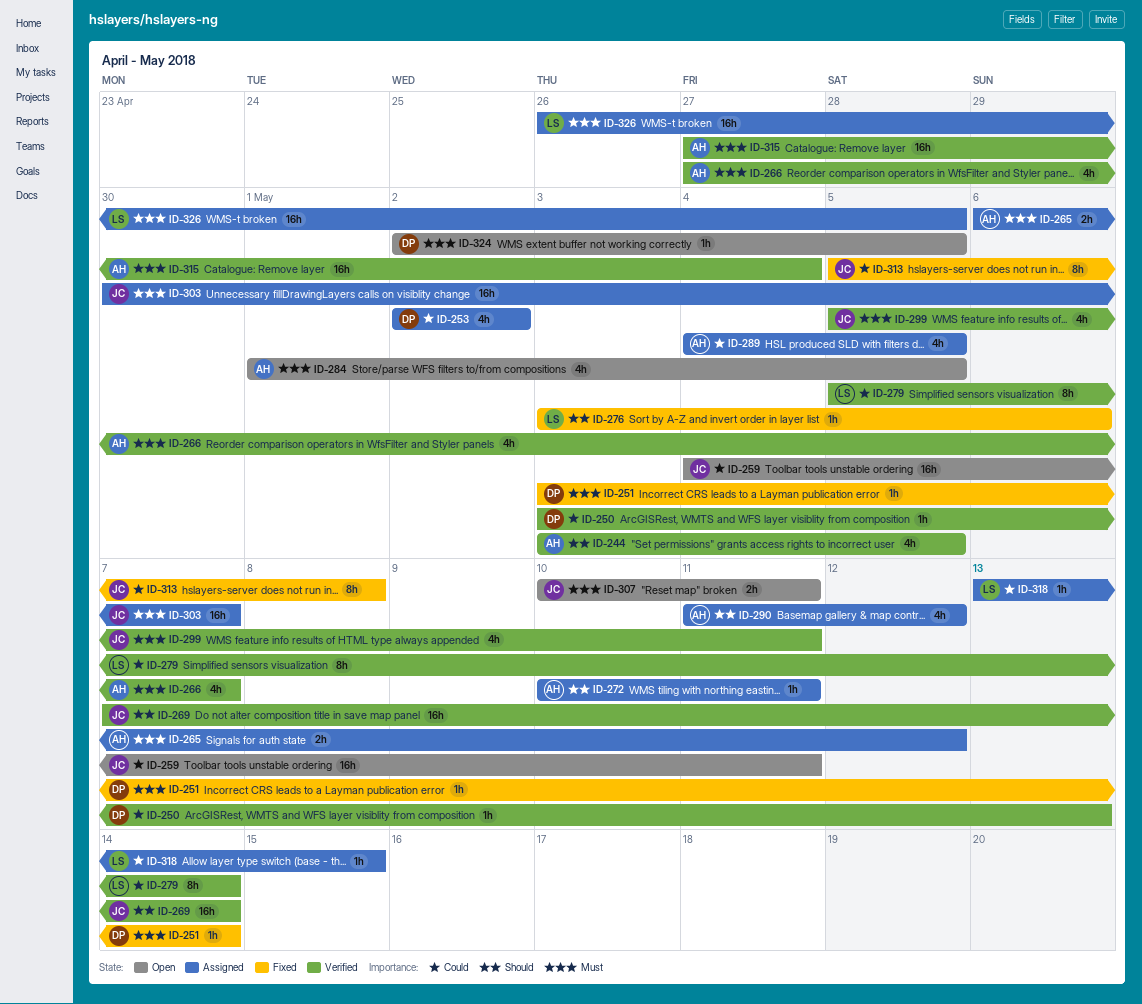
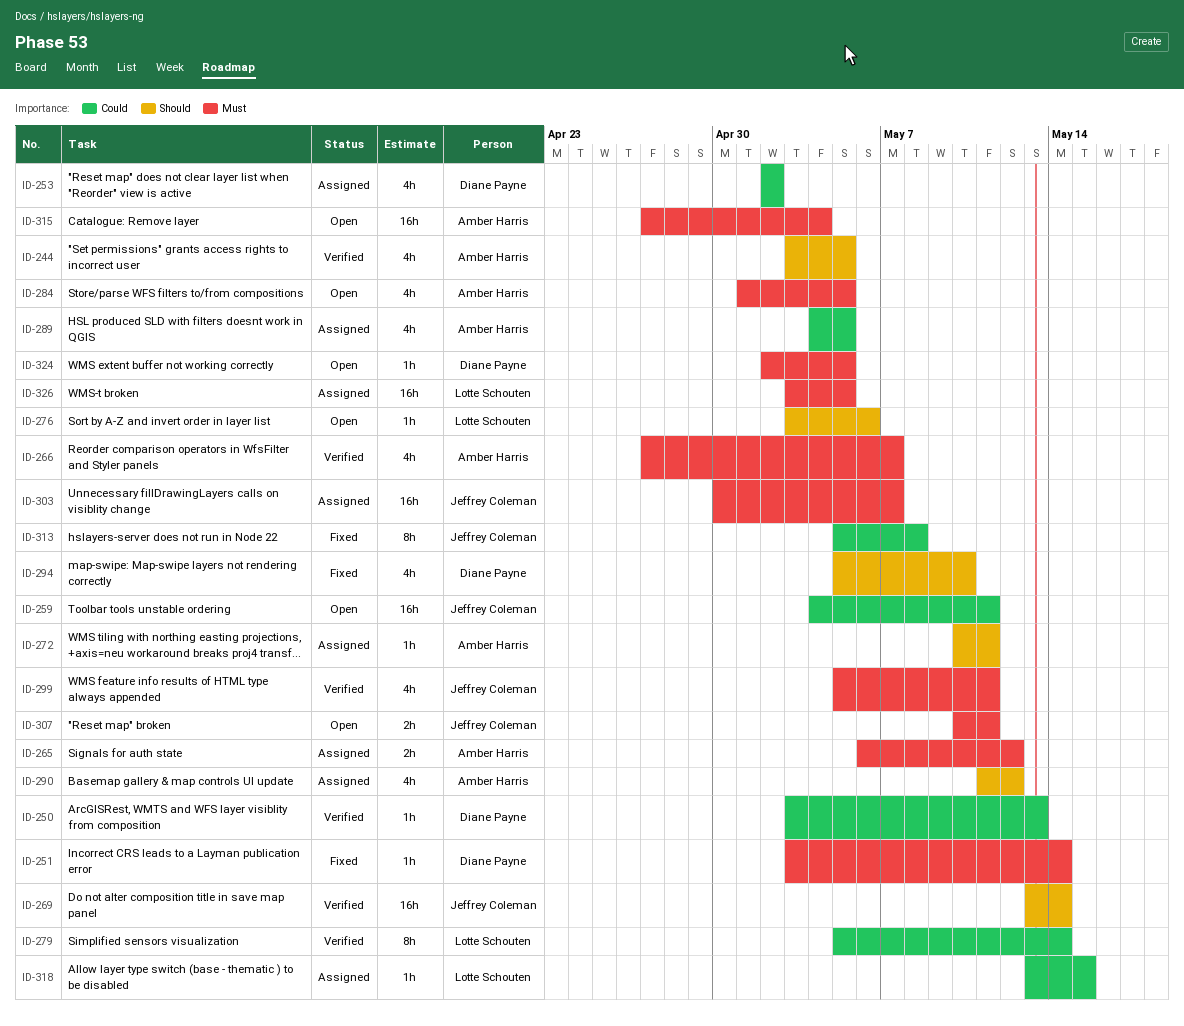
ID-269, start: May 7 -> May 13
ID-276, status: Fixed -> Open
ID-294: none -> present
ID-315, status: Verified -> Open
ID-326, start: Apr 26 -> May 3

